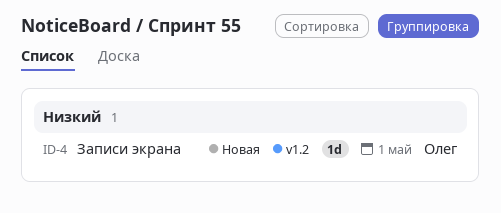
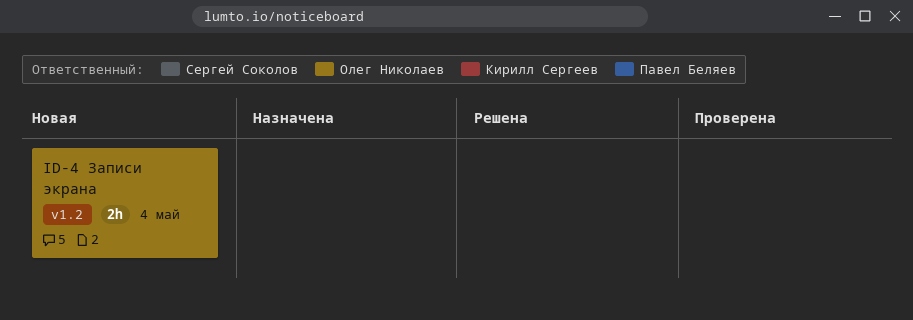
ID-4, estimate: 1d -> 2h
ID-4, due: May 1 -> May 4

